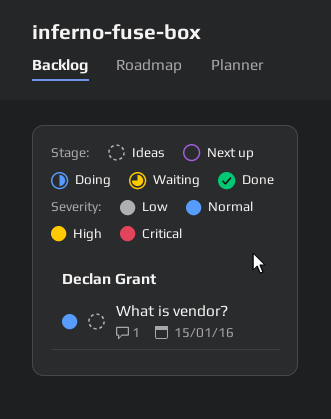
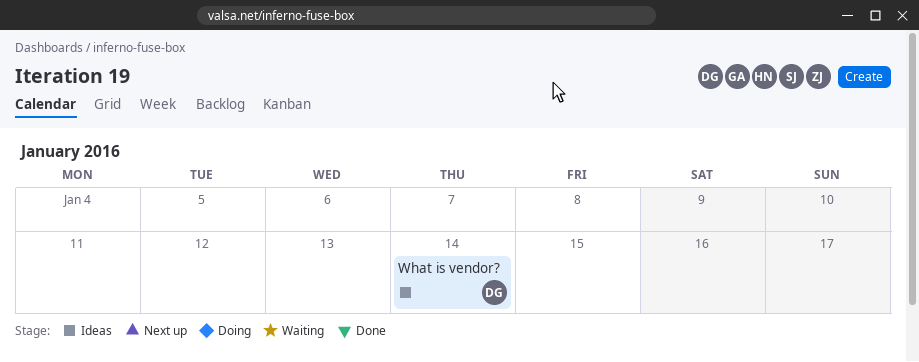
What is vendor?, due: Jan 15 -> Jan 14

